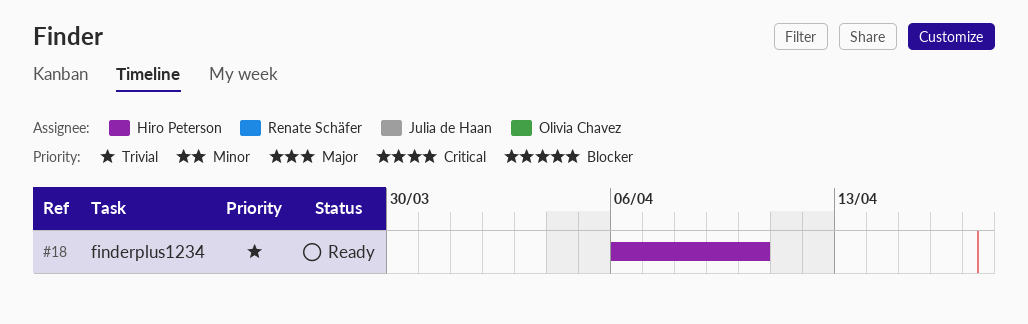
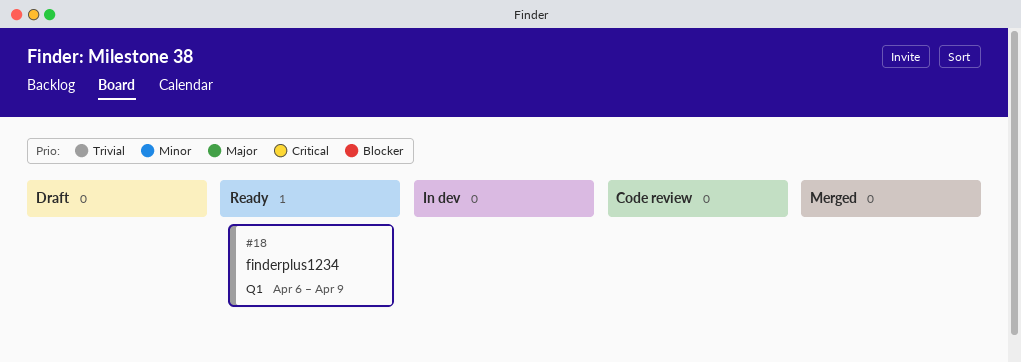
#18, due: Apr 10 -> Apr 9

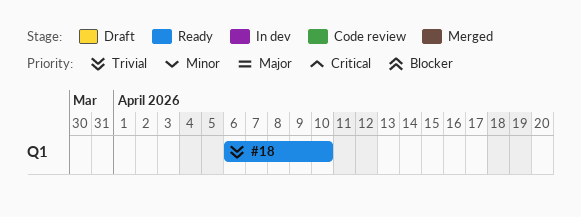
#18, due: Apr 9 -> Apr 10

